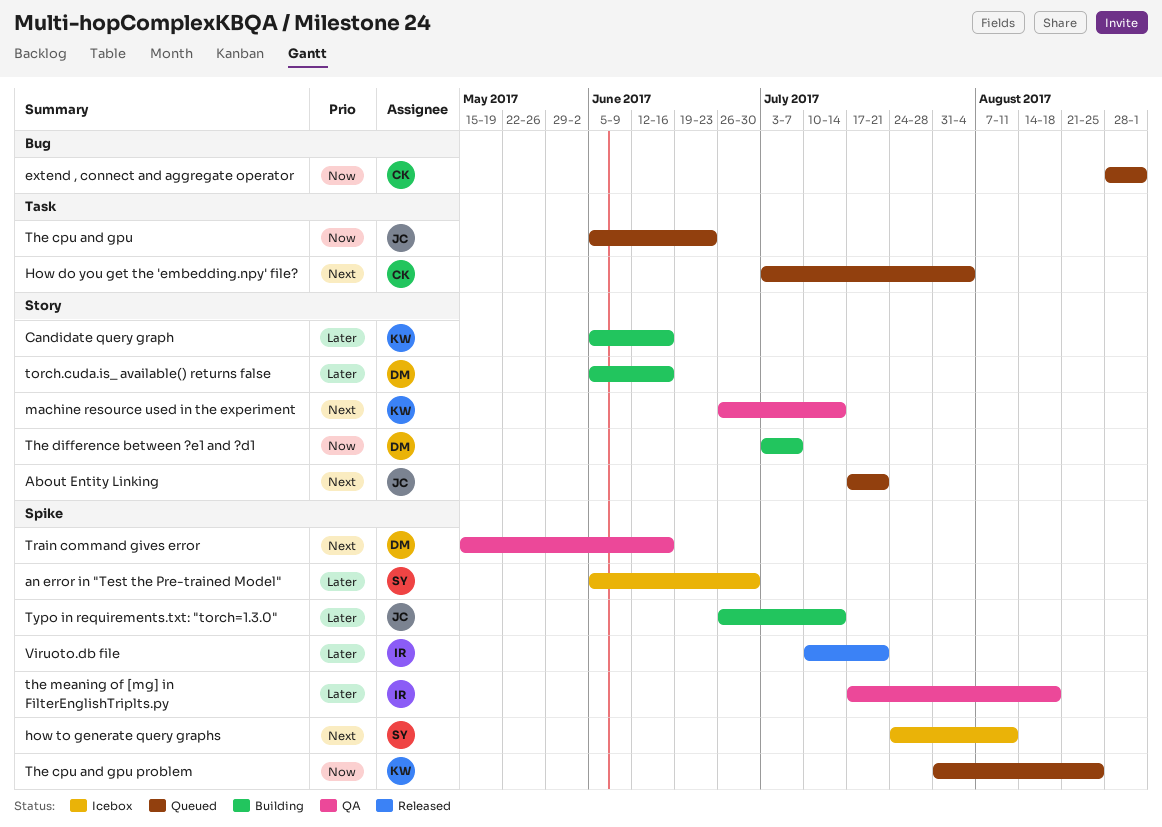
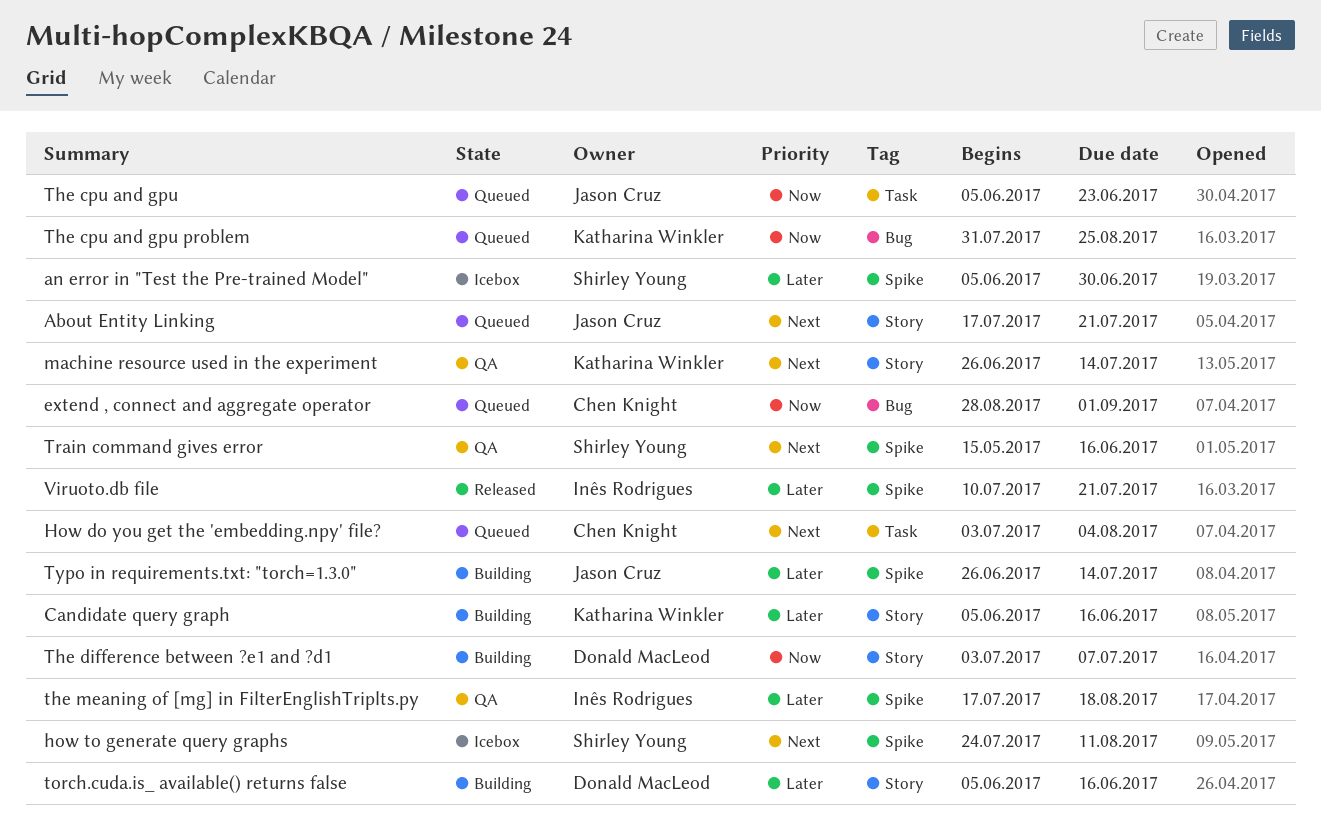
The cpu and gpu problem, label: Spike -> Bug
Train command gives error, owner: Donald MacLeod -> Shirley Young

